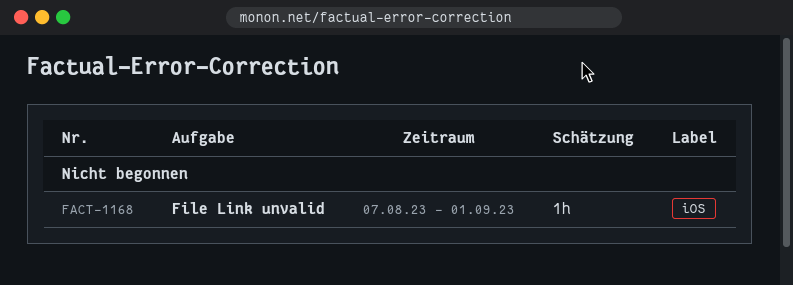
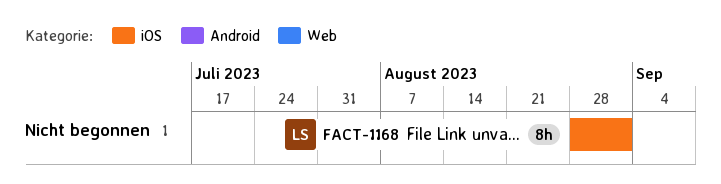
FACT-1168, estimate: 1h -> 8h
FACT-1168, start: Aug 7 -> Aug 28

